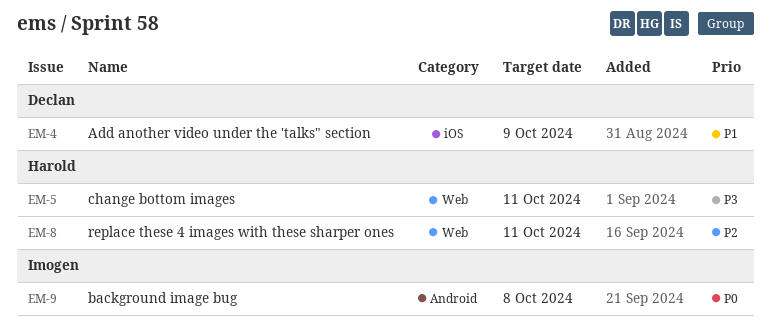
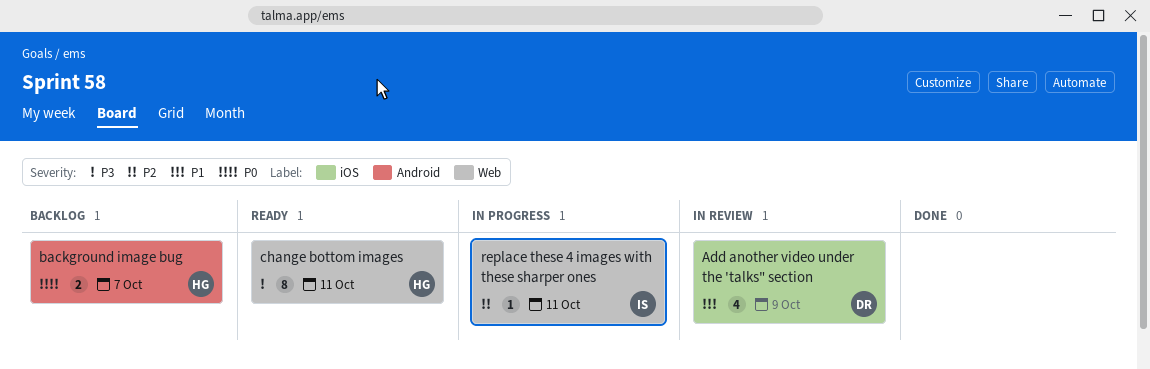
background image bug, owner: Imogen -> Harold
background image bug, due: Oct 8 -> Oct 7
replace these 4 images with these sharper ones, owner: Harold -> Imogen

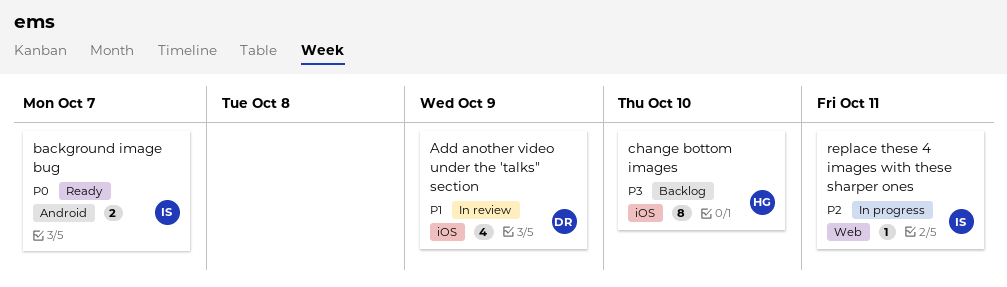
background image bug, status: Backlog -> Ready
background image bug, owner: HG -> IS
change bottom images, status: Ready -> Backlog
change bottom images, label: Web -> iOS
change bottom images, due: Oct 11 -> Oct 10

